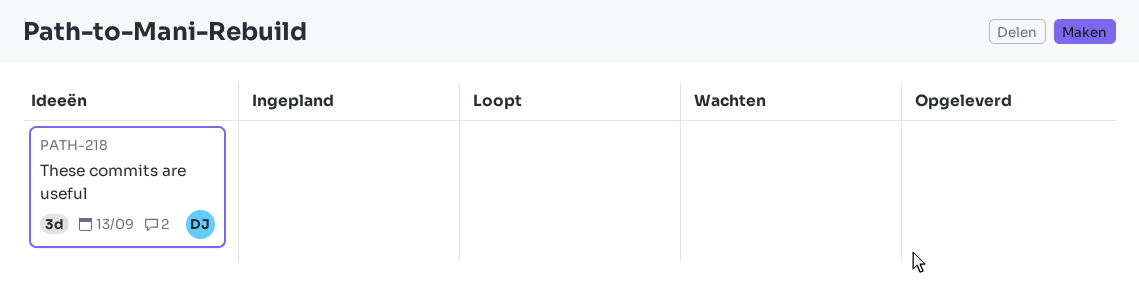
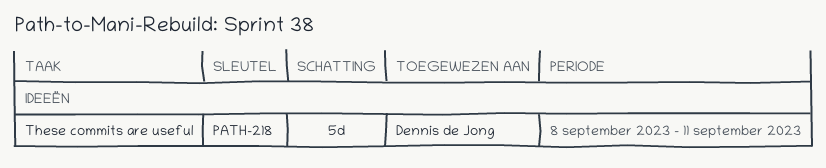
PATH-218, estimate: 3d -> 5d
PATH-218, due: Sep 13 -> Sep 11

